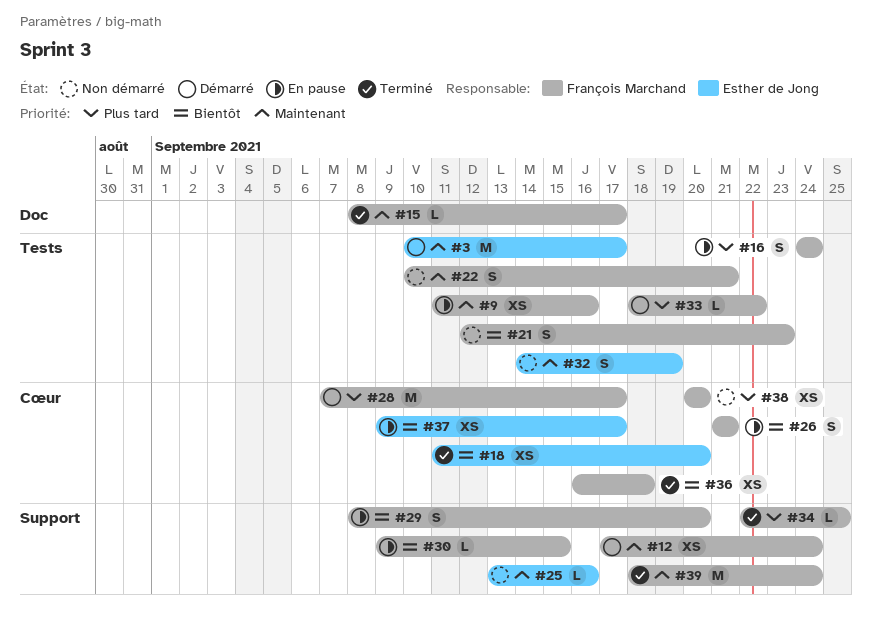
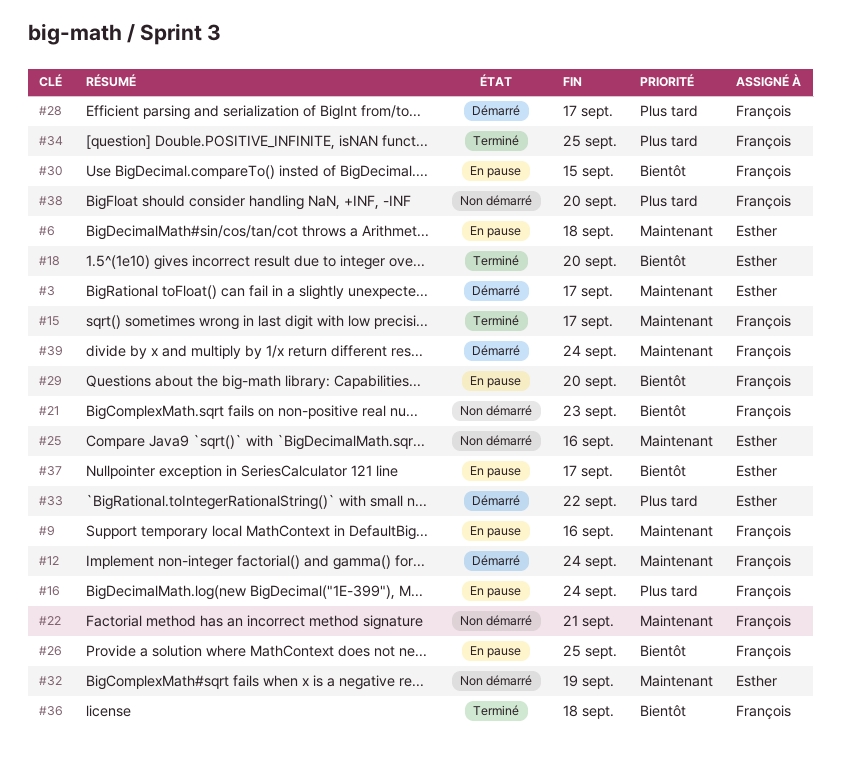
#6: none -> present
#26, due: Sep 21 -> Sep 25
#33, owner: François Marchand -> Esther de Jong
#39, status: Terminé -> Démarré

